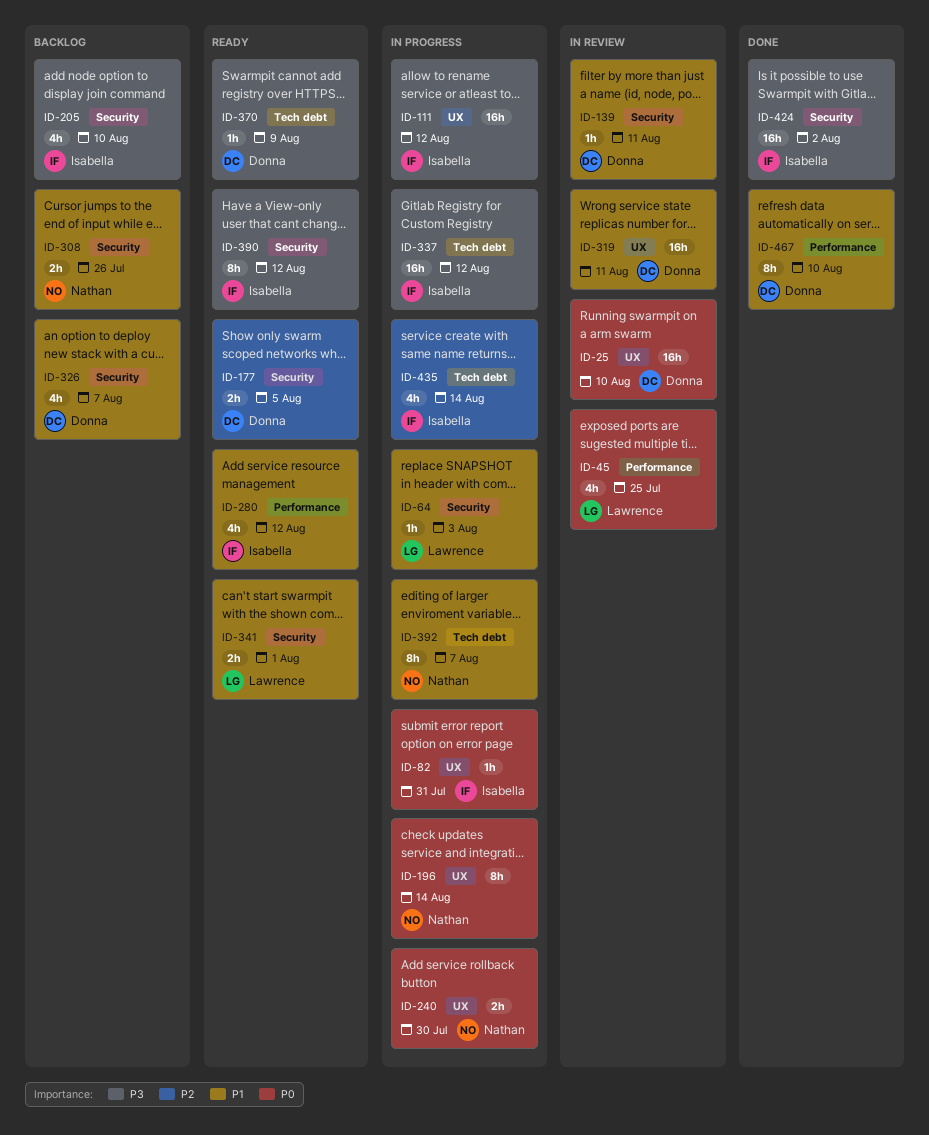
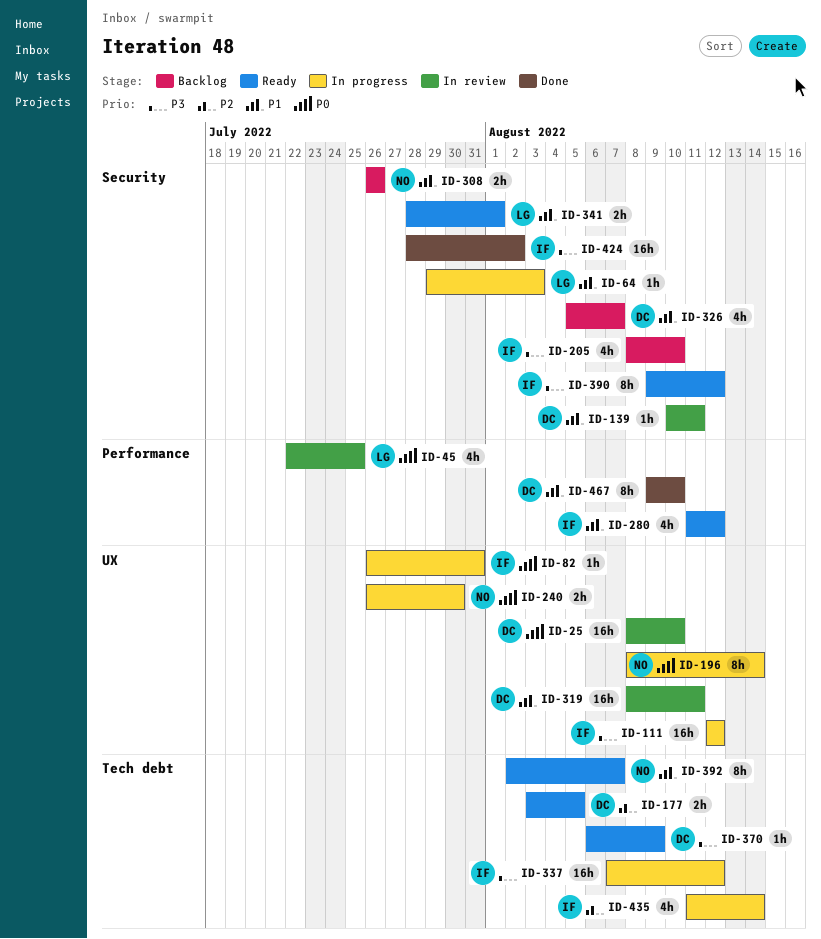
ID-177, label: Security -> Tech debt
ID-392, status: In progress -> Ready

